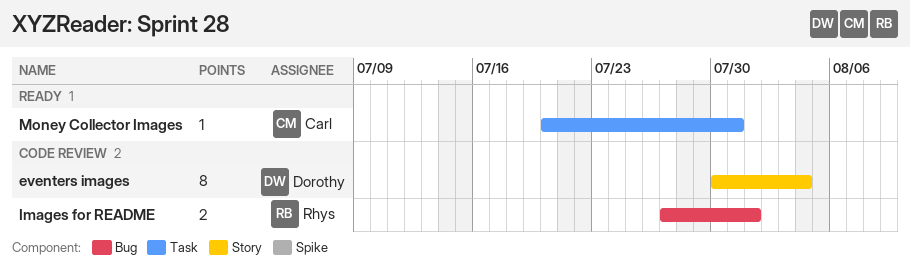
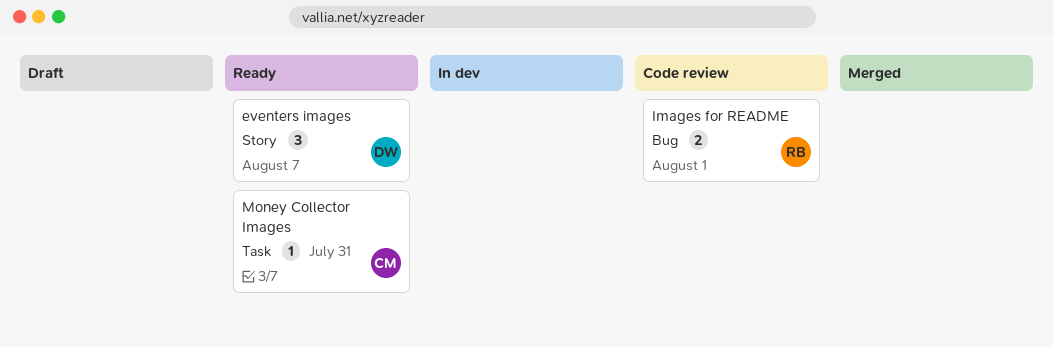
eventers images, status: Code review -> Ready
eventers images, estimate: 8 -> 3
eventers images, due: Aug 4 -> Aug 7

